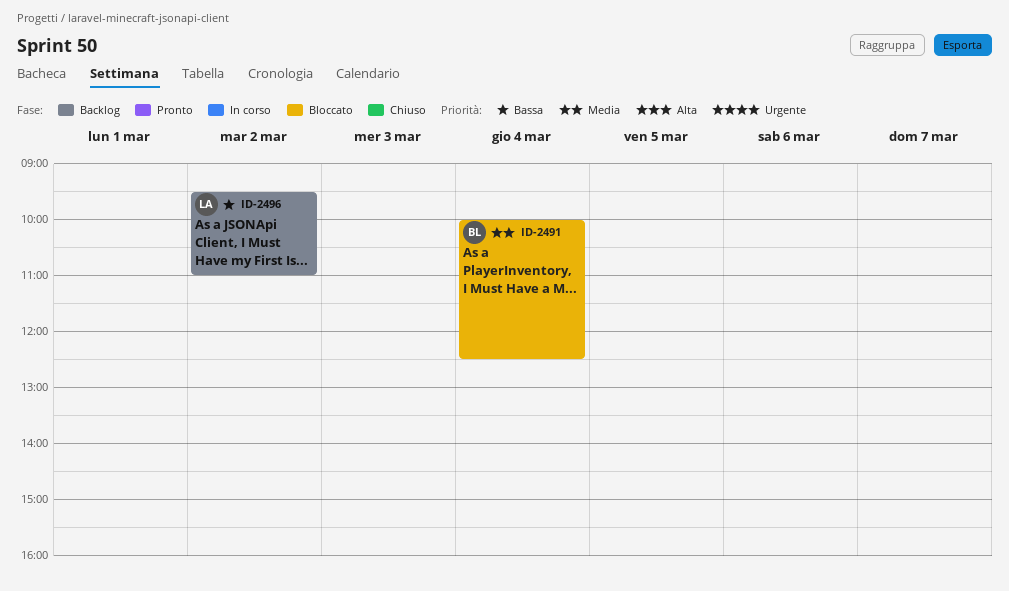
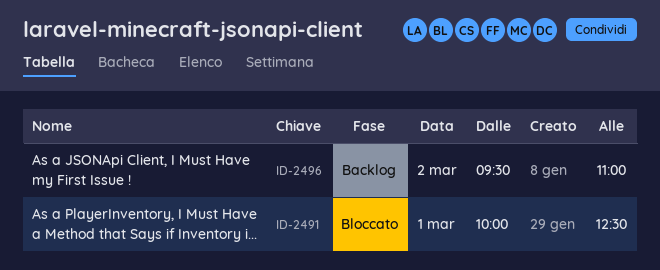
ID-2491, day: Mar 4 -> Mar 1

